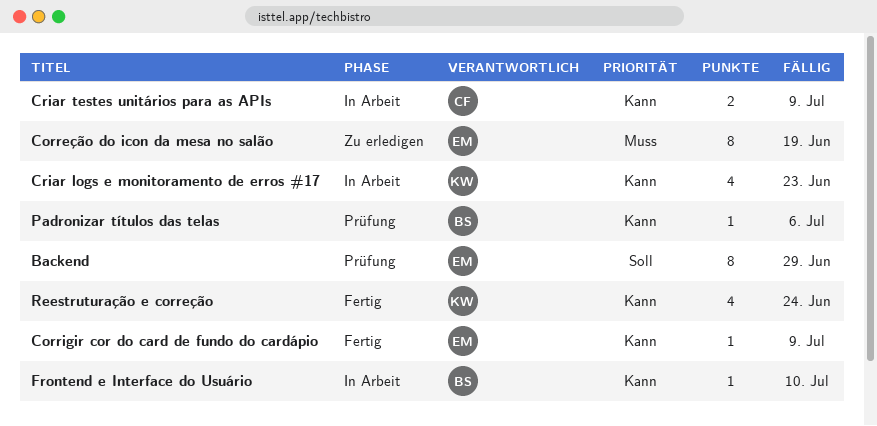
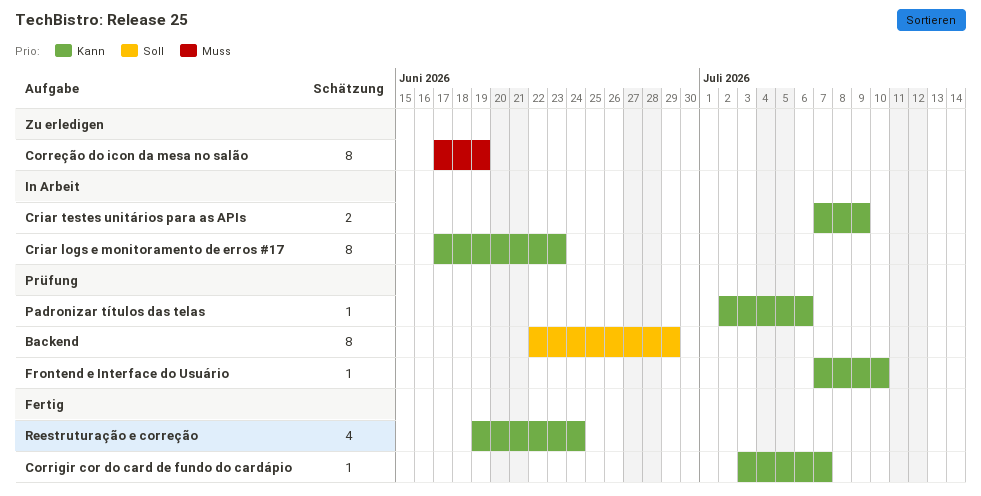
Corrigir cor do card de fundo do cardápio, due: Jul 9 -> Jul 7
Criar logs e monitoramento de erros #17, estimate: 4 -> 8
Frontend e Interface do Usuário, status: In Arbeit -> Prüfung

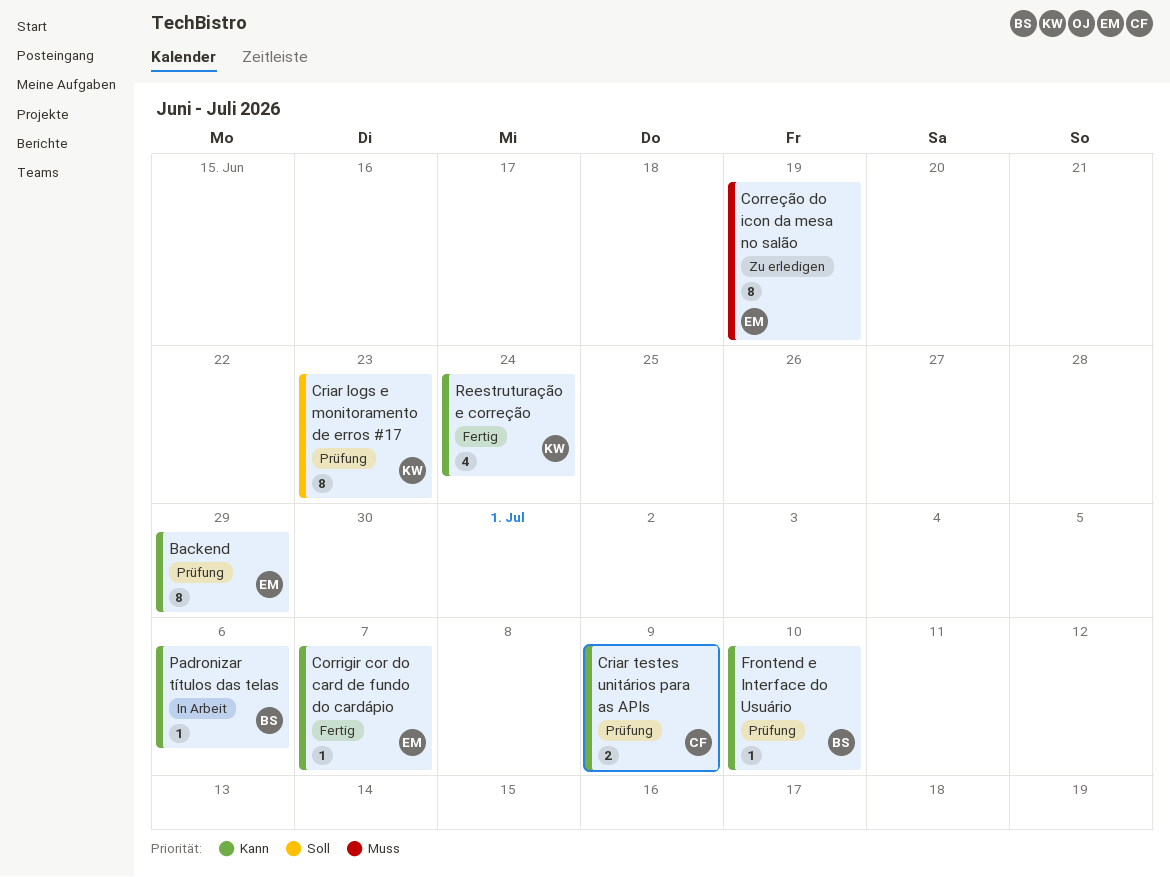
Backend, priority: Soll -> Kann
Criar logs e monitoramento de erros #17, status: In Arbeit -> Prüfung
Criar logs e monitoramento de erros #17, priority: Kann -> Soll
Criar testes unitários para as APIs, status: In Arbeit -> Prüfung
Padronizar títulos das telas, status: Prüfung -> In Arbeit

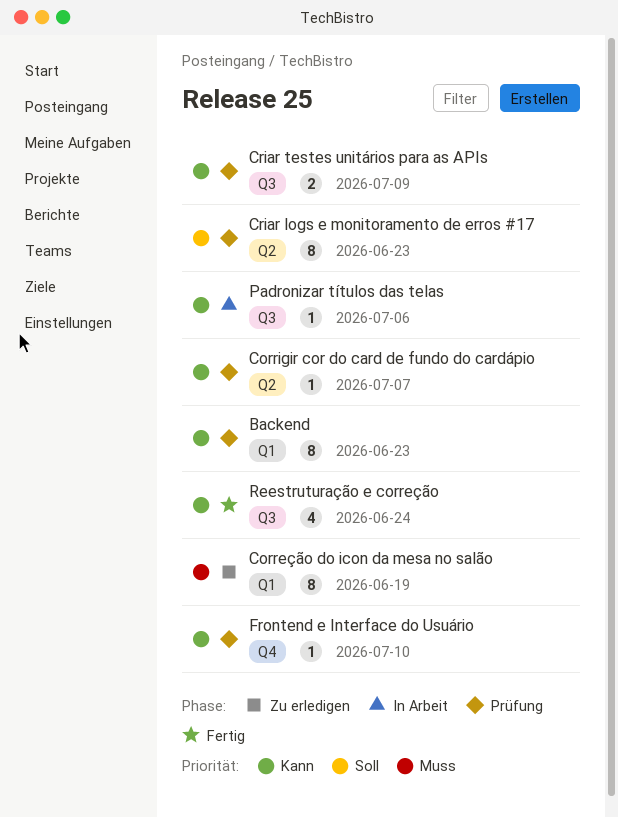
Backend, due: Jun 29 -> Jun 23
Corrigir cor do card de fundo do cardápio, status: Fertig -> Prüfung

